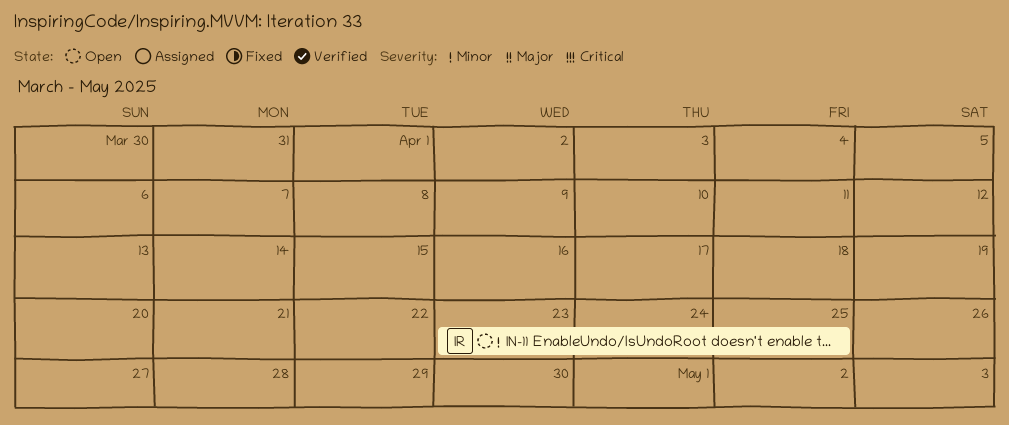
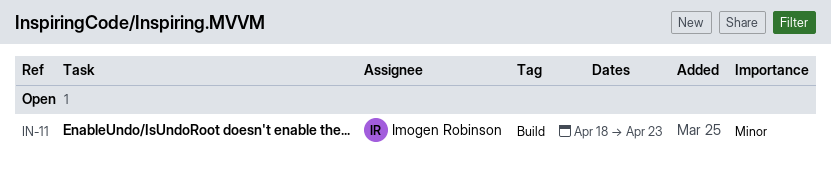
IN-11, start: Apr 23 -> Apr 18
IN-11, due: Apr 25 -> Apr 23

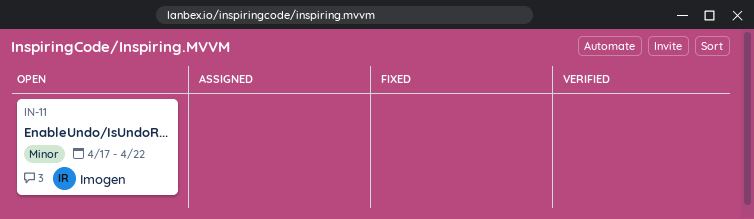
IN-11, start: Apr 18 -> Apr 17
IN-11, due: Apr 23 -> Apr 22

